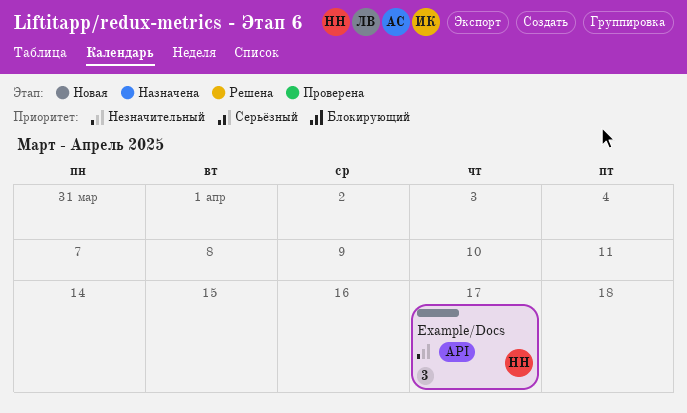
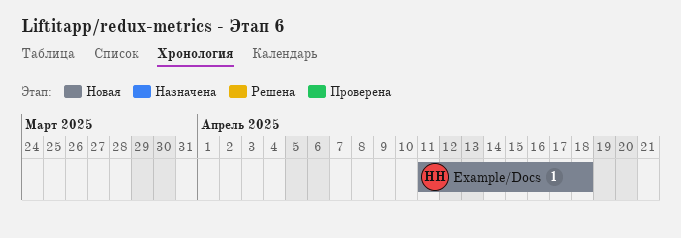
Example/Docs, estimate: 3 -> 1
Example/Docs, due: Apr 17 -> Apr 18

